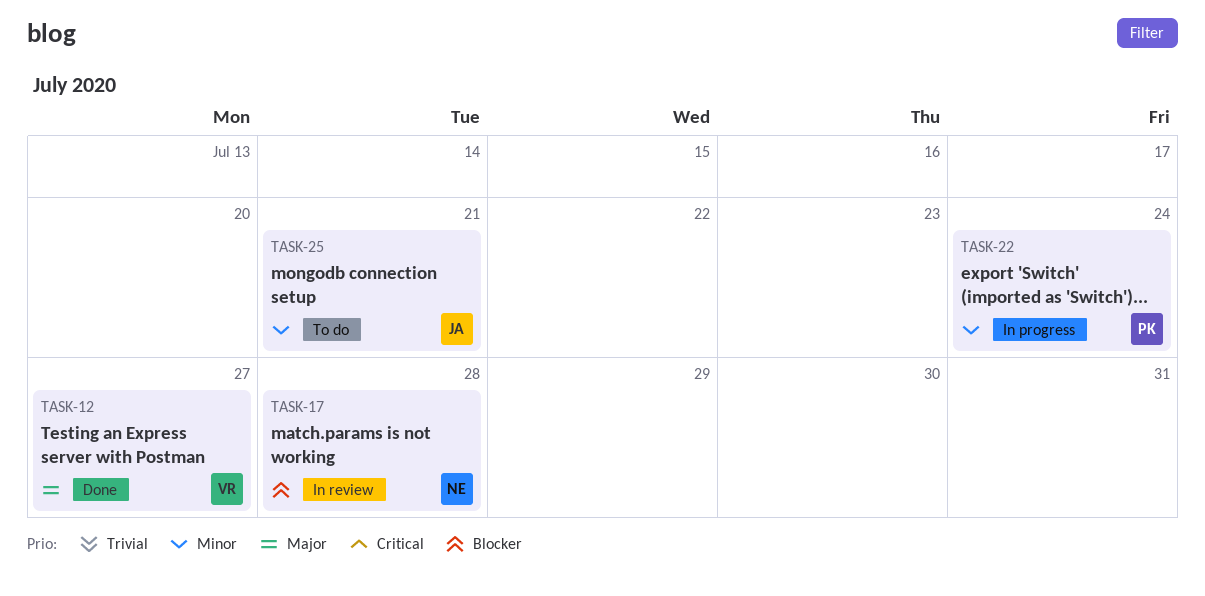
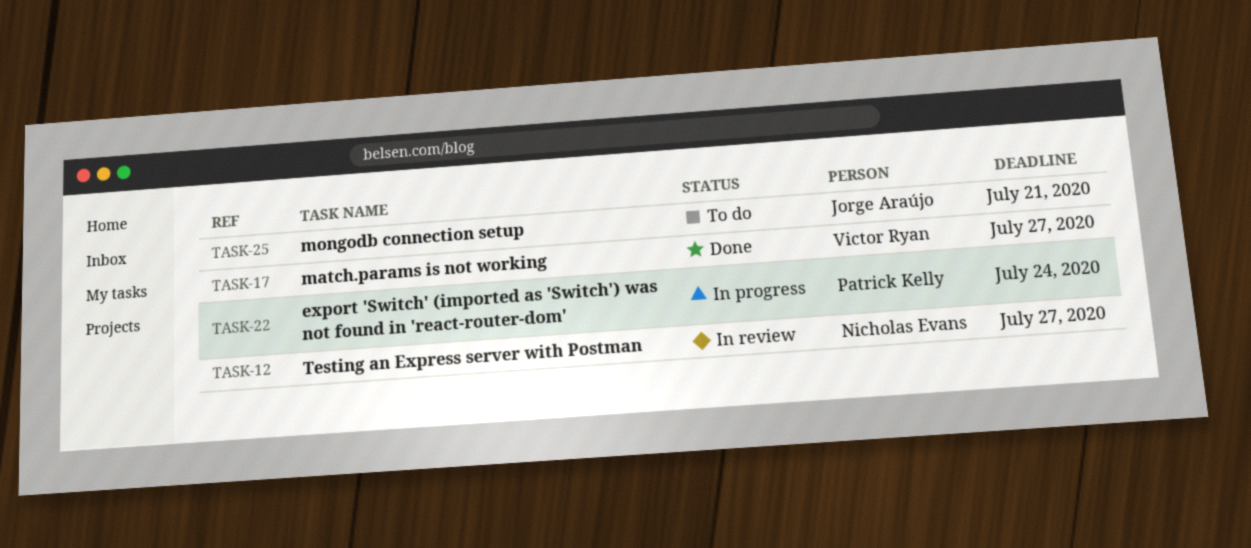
TASK-12, status: Done -> In review
TASK-12, owner: Victor Ryan -> Nicholas Evans
TASK-17, status: In review -> Done
TASK-17, owner: Nicholas Evans -> Victor Ryan
TASK-17, due: Jul 28 -> Jul 27

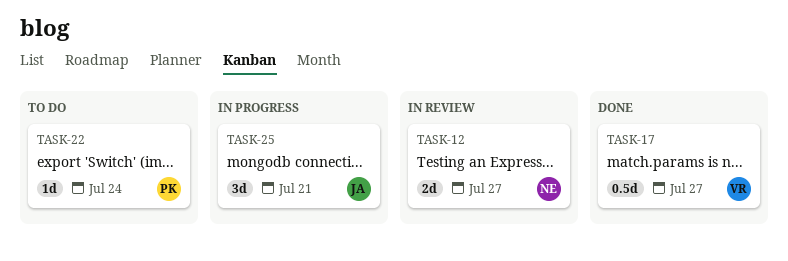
TASK-22, status: In progress -> To do
TASK-25, status: To do -> In progress

